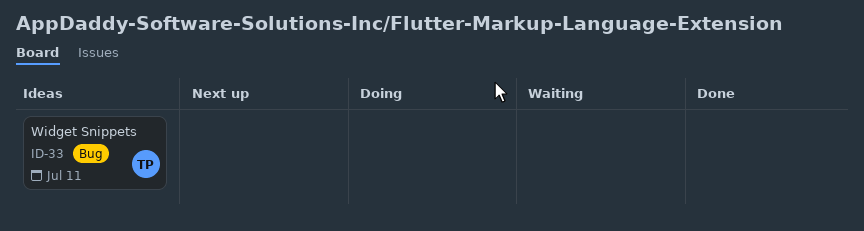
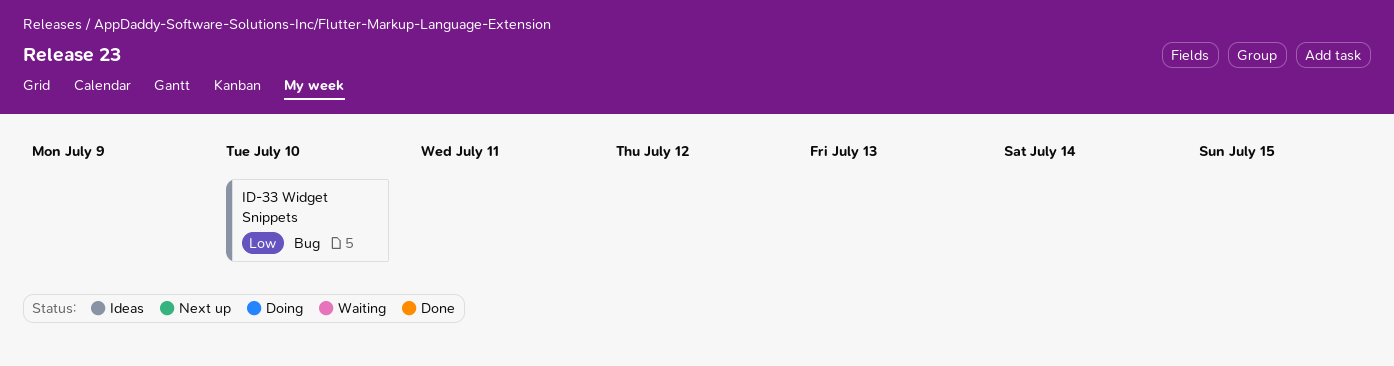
ID-33, due: Jul 11 -> Jul 10

